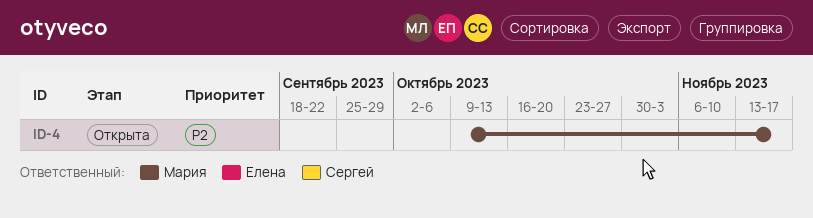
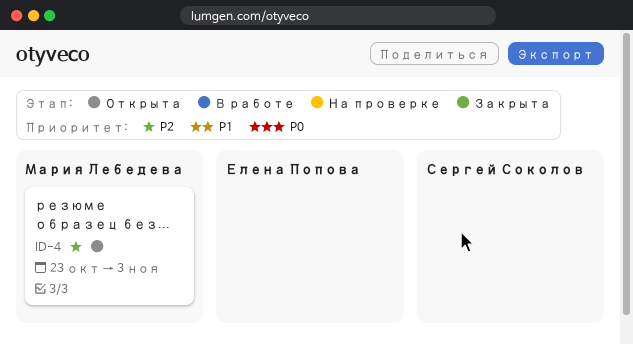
ID-4, start: Oct 9 -> Oct 23
ID-4, due: Nov 17 -> Nov 3

